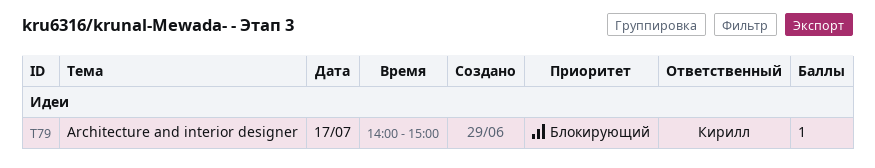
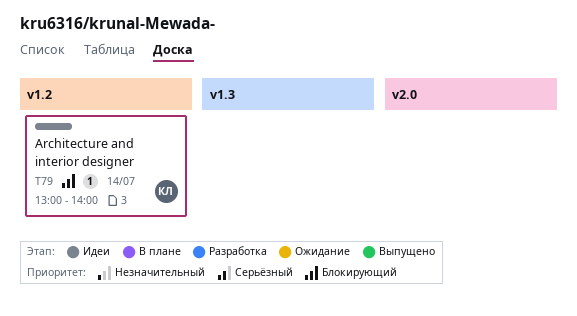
T79, day: Jul 17 -> Jul 14
T79, begins: 14:00 -> 13:00
T79, ends: 15:00 -> 14:00

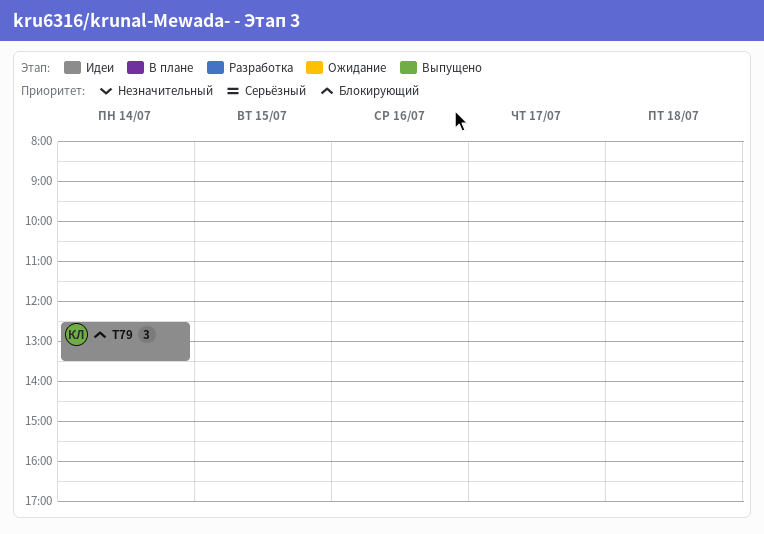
T79, estimate: 1 -> 3
T79, begins: 13:00 -> 12:30
T79, ends: 14:00 -> 13:30

